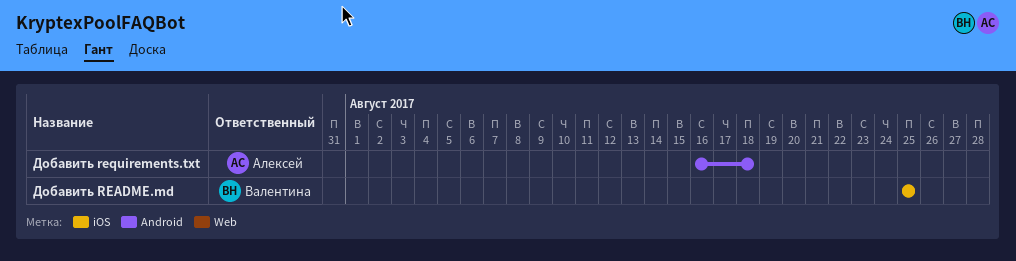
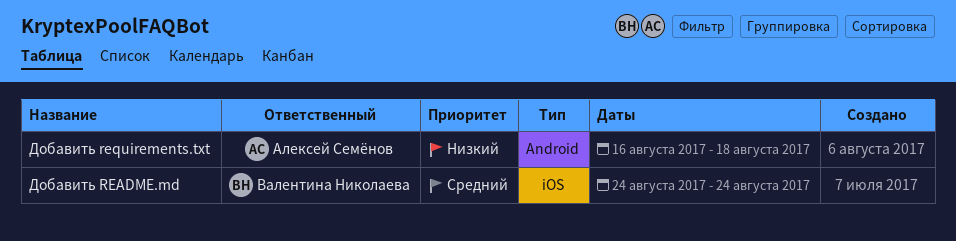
Добавить README.md, start: Aug 25 -> Aug 24
Добавить README.md, due: Aug 25 -> Aug 24

